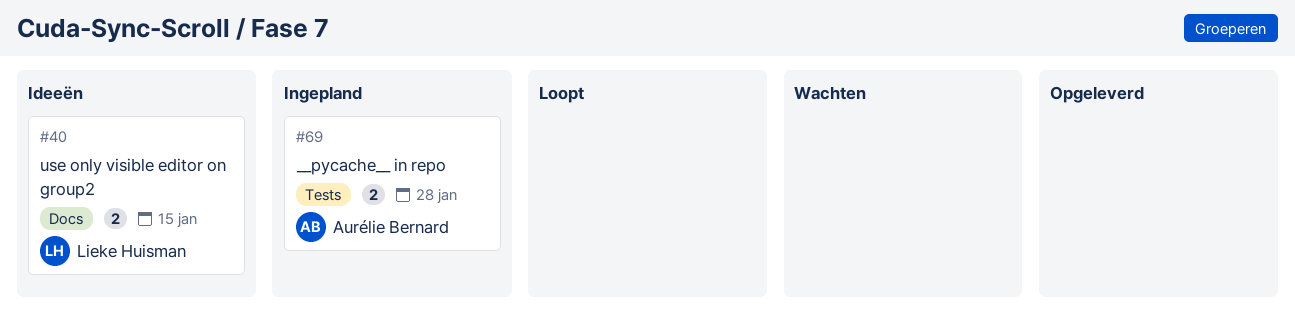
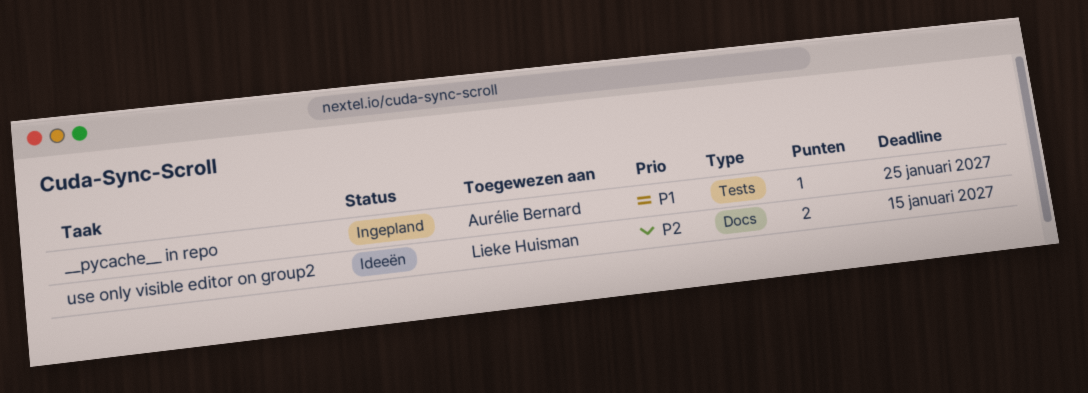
__pycache__ in repo, estimate: 2 -> 1
__pycache__ in repo, due: Jan 28 -> Jan 25

